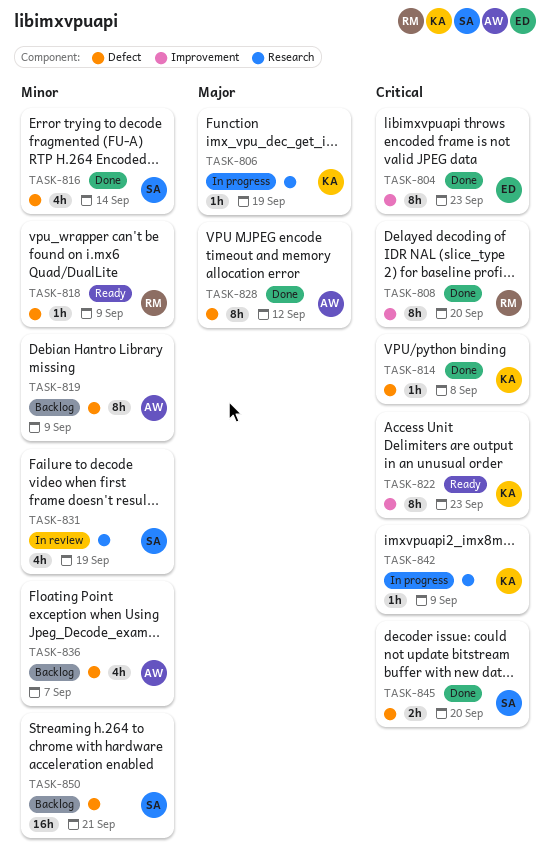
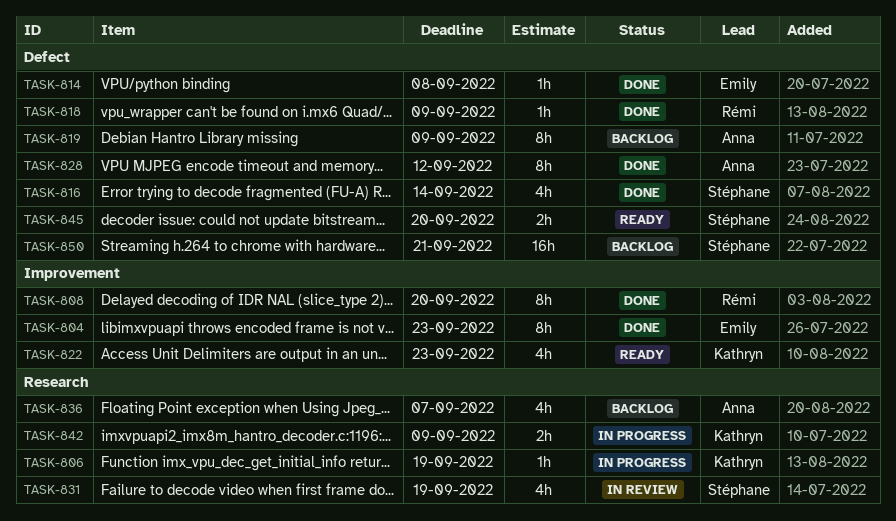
TASK-814, owner: Kathryn -> Emily
TASK-818, status: Ready -> Done
TASK-822, estimate: 8h -> 4h
TASK-836, label: Defect -> Research
TASK-842, estimate: 1h -> 2h
TASK-845, status: Done -> Ready

